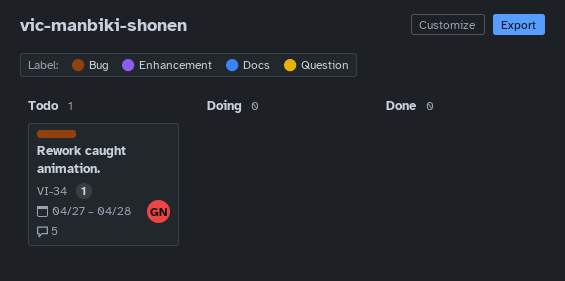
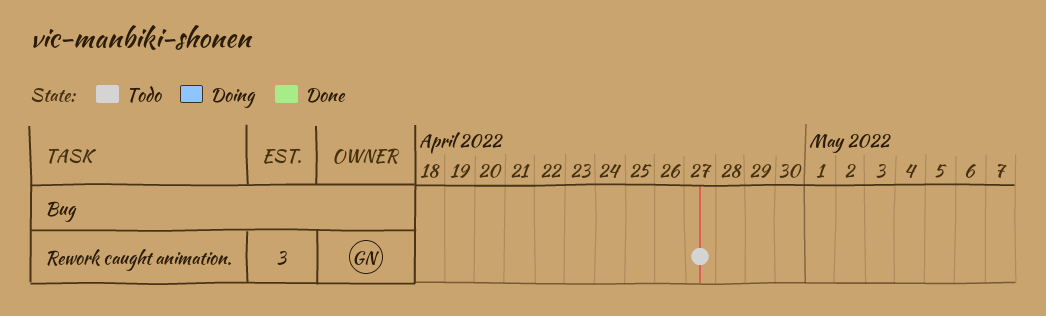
Rework caught animation., estimate: 1 -> 3
Rework caught animation., due: Apr 28 -> Apr 27

